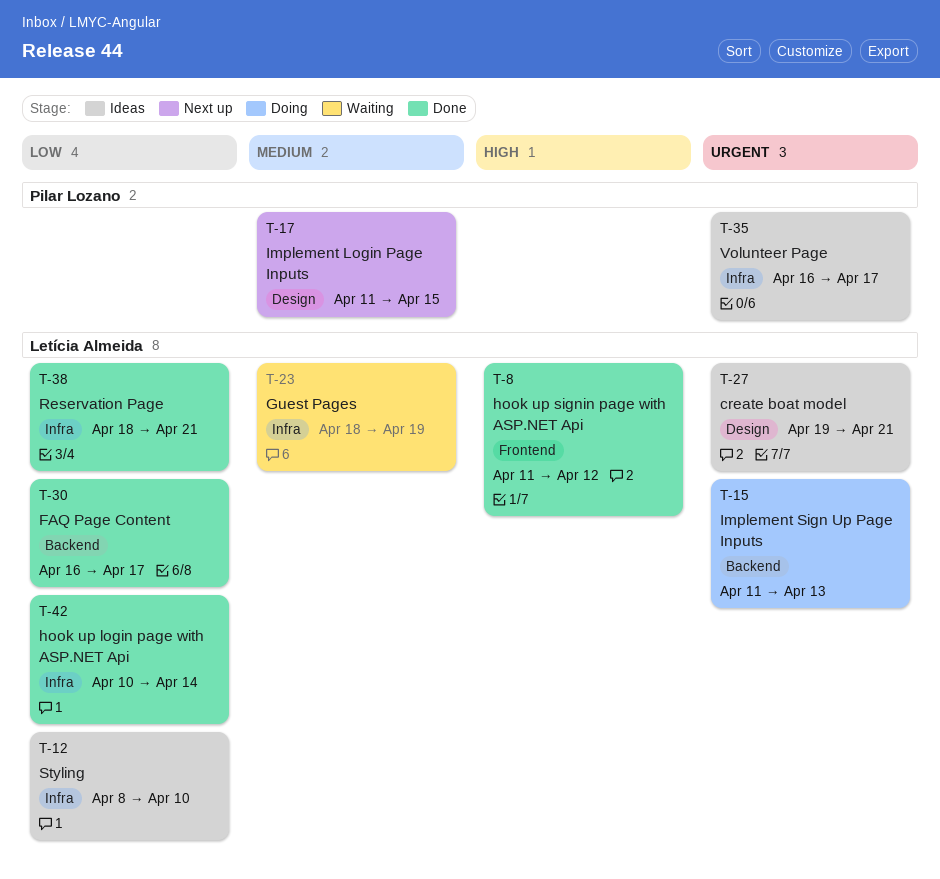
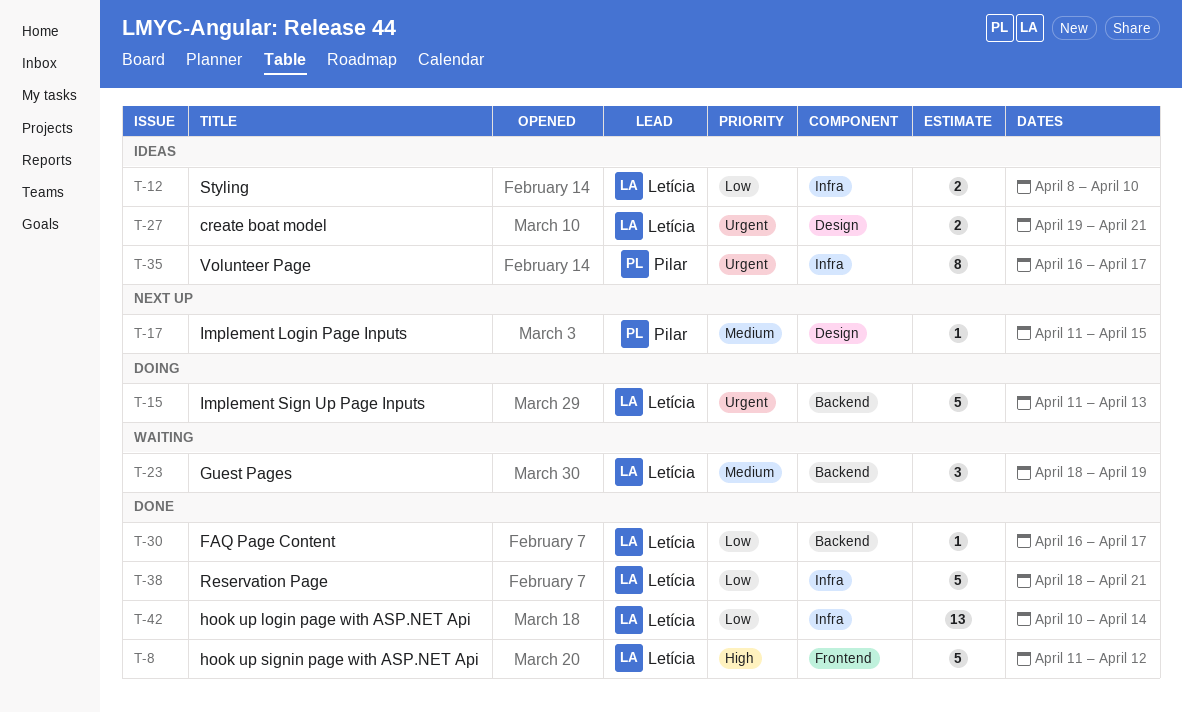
T-23, label: Infra -> Backend

